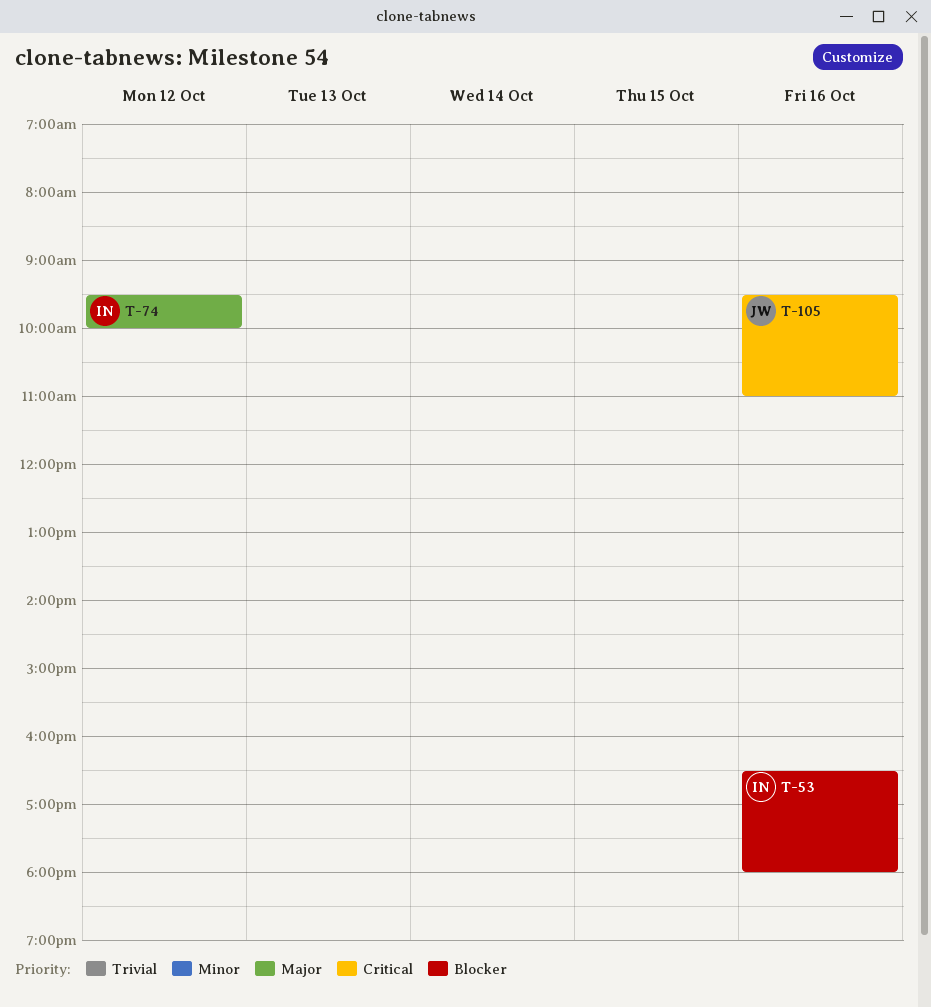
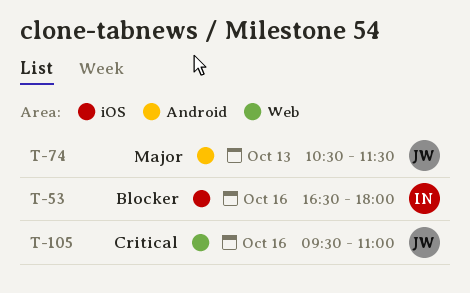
T-74, owner: IN -> JW
T-74, day: Oct 12 -> Oct 13
T-74, begins: 09:30 -> 10:30
T-74, ends: 10:00 -> 11:30

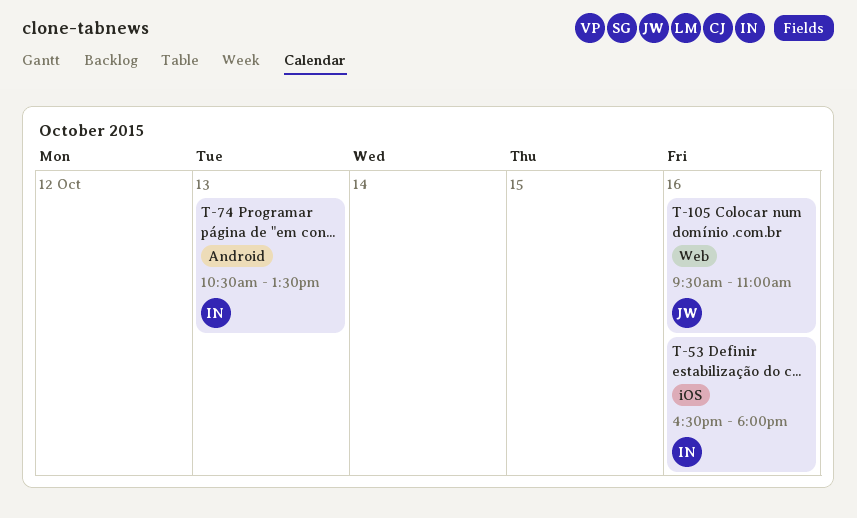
T-74, owner: JW -> IN
T-74, ends: 11:30 -> 13:30

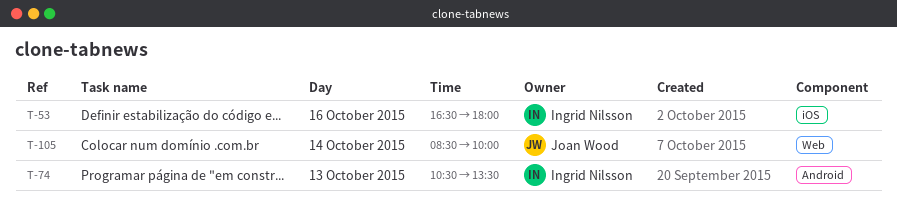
T-105, day: Oct 16 -> Oct 14
T-105, begins: 09:30 -> 08:30
T-105, ends: 11:00 -> 10:00

